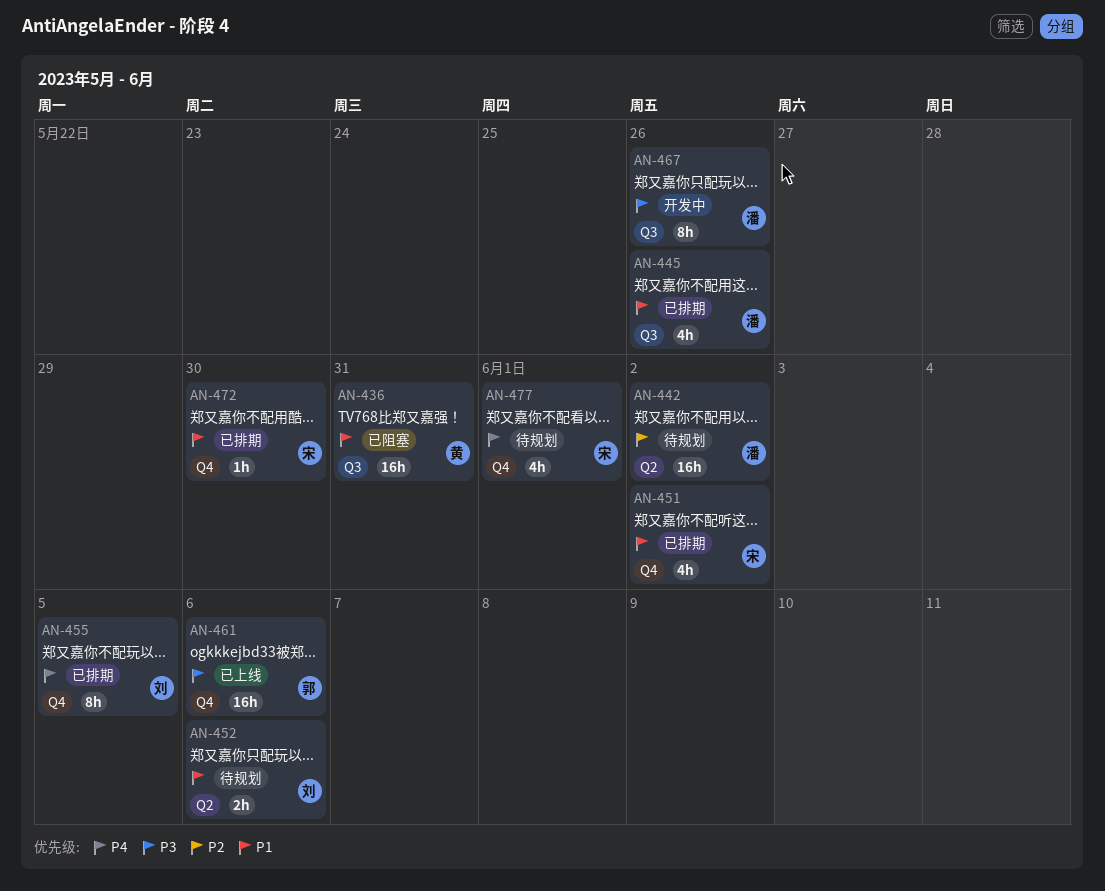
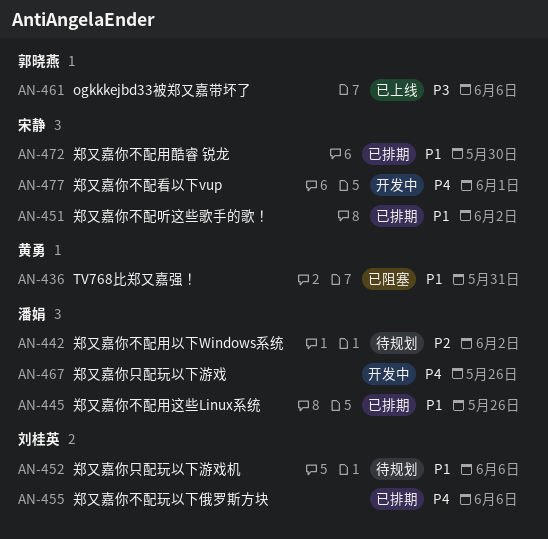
AN-455, due: Jun 5 -> Jun 6
AN-467, priority: P3 -> P4
AN-477, status: 待规划 -> 开发中

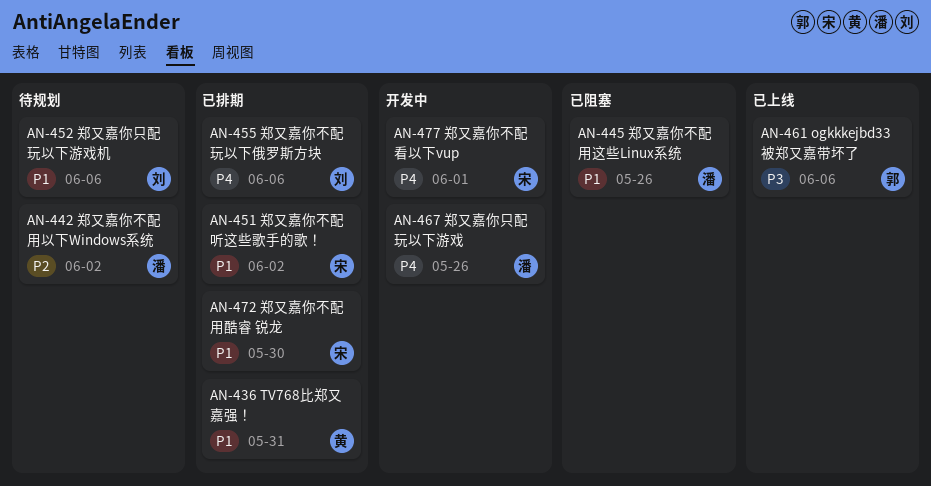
AN-436, status: 已阻塞 -> 已排期
AN-445, status: 已排期 -> 已阻塞

